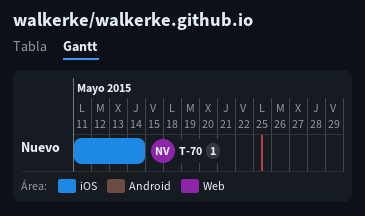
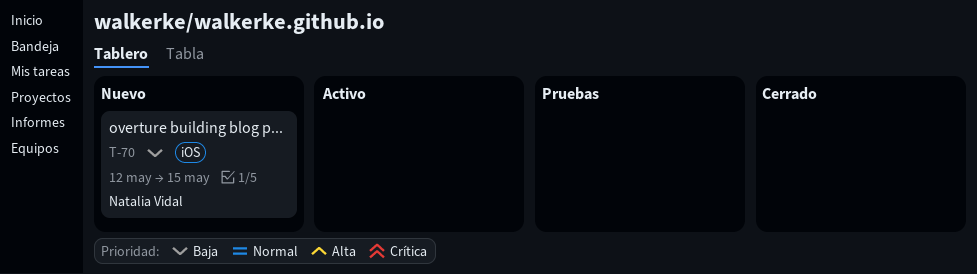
T-70, start: May 11 -> May 12
T-70, due: May 14 -> May 15

